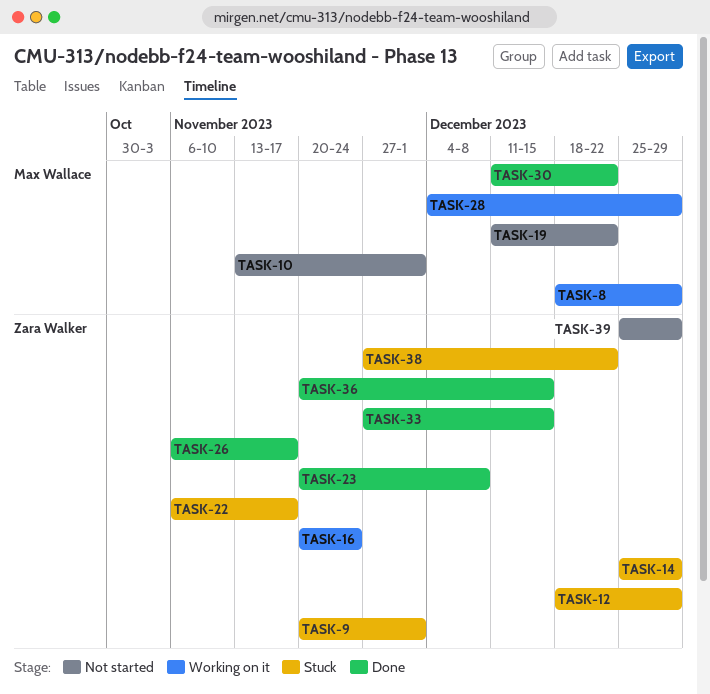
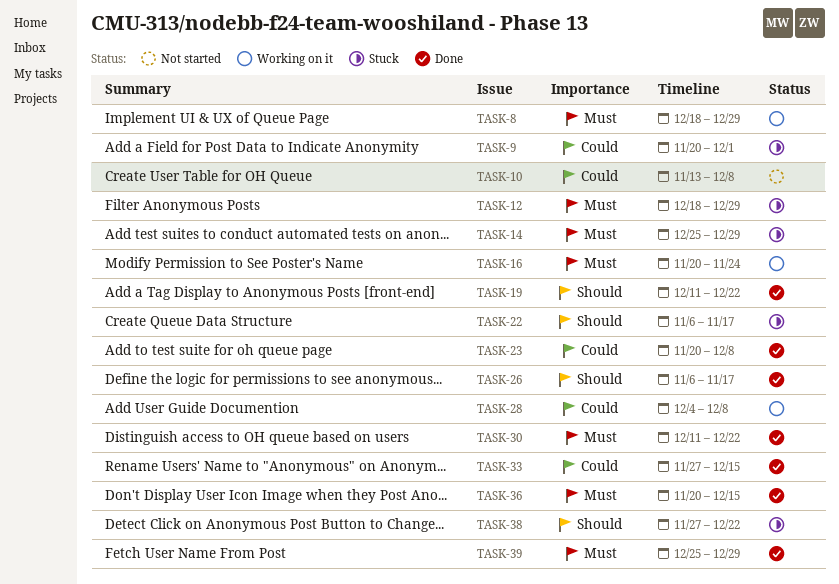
TASK-10, due: Dec 1 -> Dec 8
TASK-19, status: Not started -> Done
TASK-28, due: Dec 29 -> Dec 8
TASK-39, status: Not started -> Done

